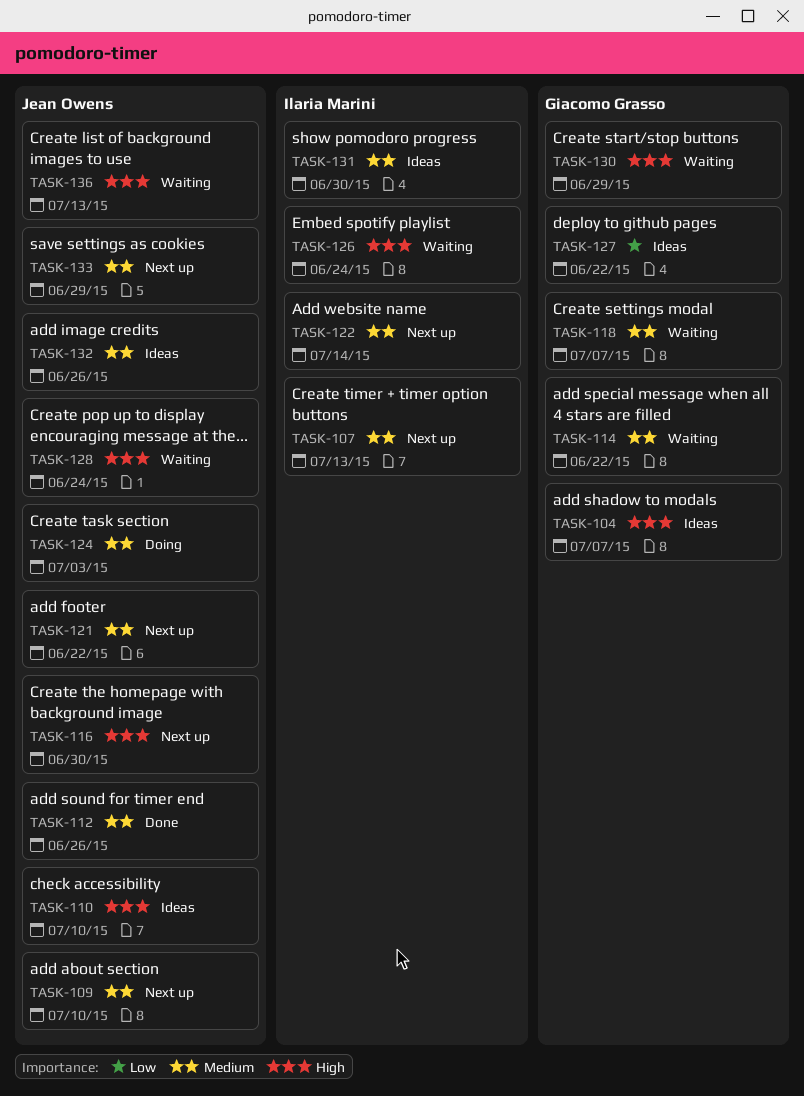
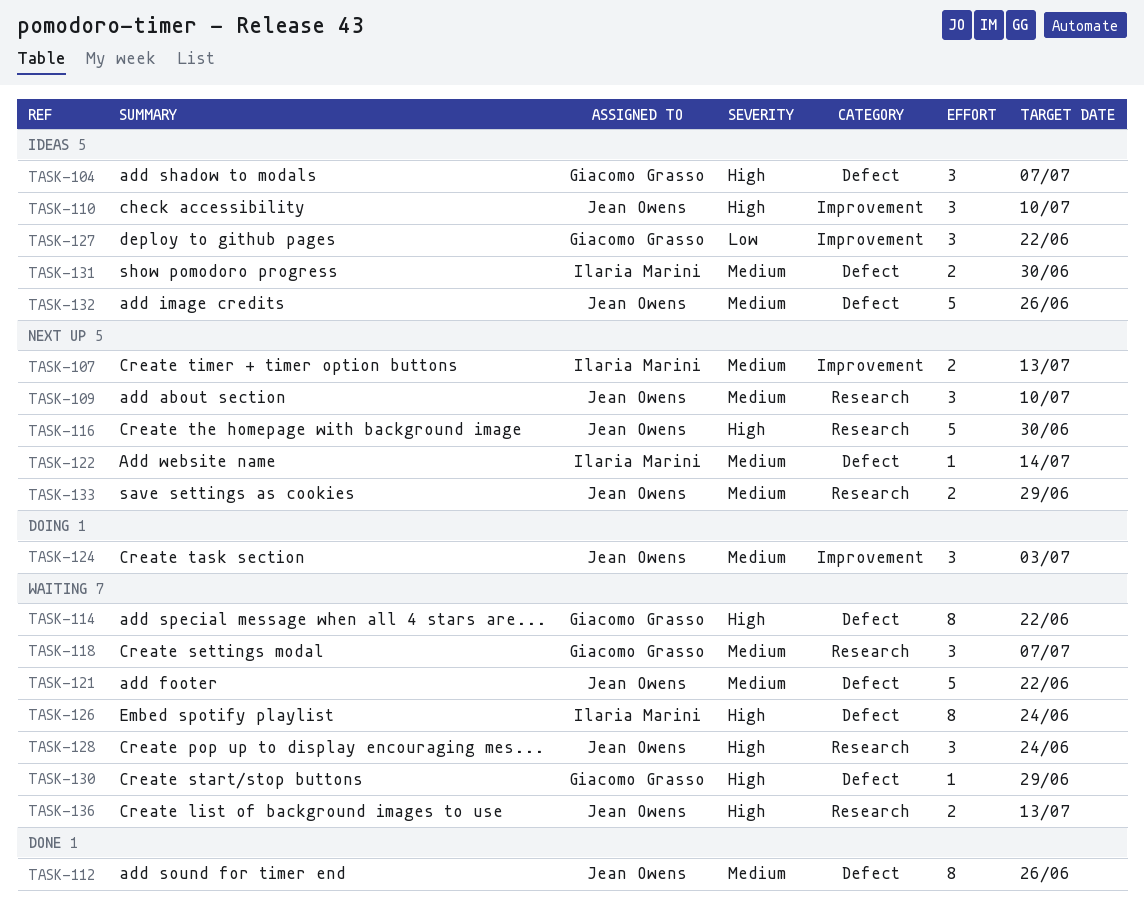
TASK-114, priority: Medium -> High
TASK-121, status: Next up -> Waiting

